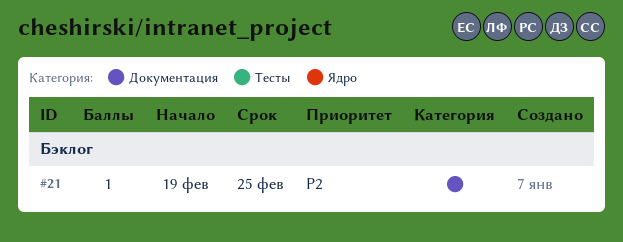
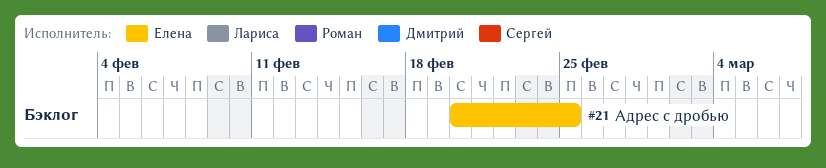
#21, start: Feb 19 -> Feb 20

